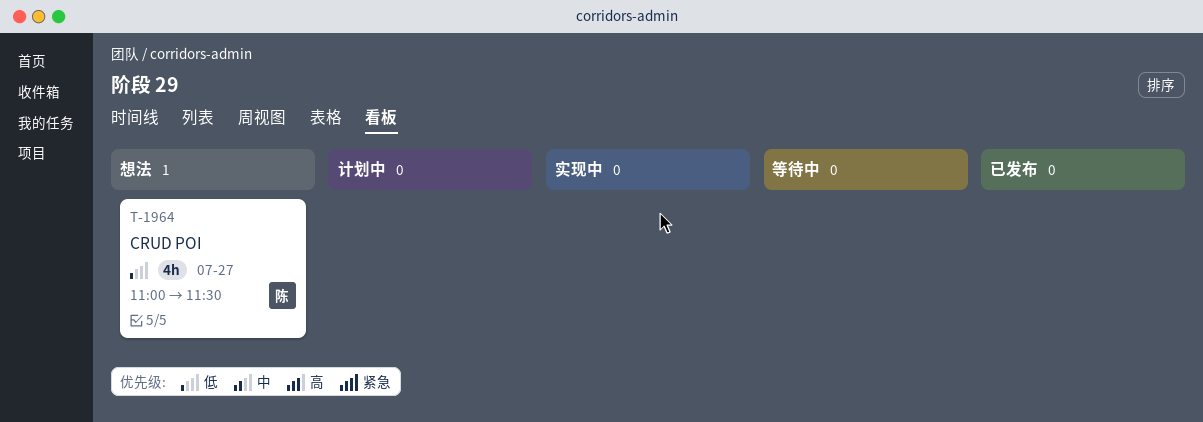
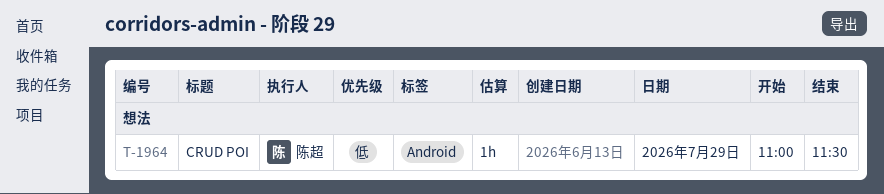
T-1964, estimate: 4h -> 1h
T-1964, day: Jul 27 -> Jul 29

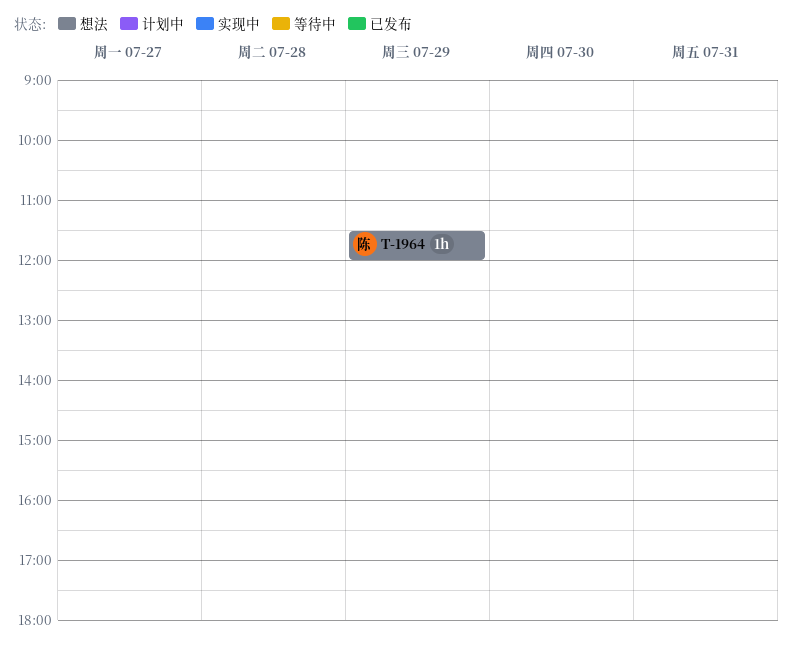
T-1964, begins: 11:00 -> 11:30
T-1964, ends: 11:30 -> 12:00

